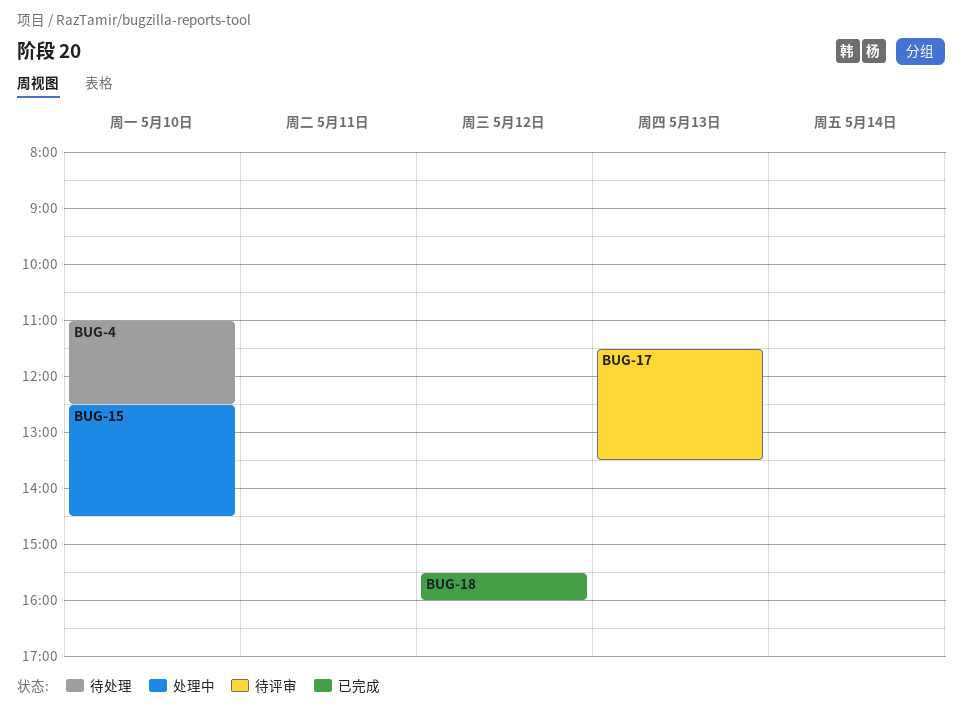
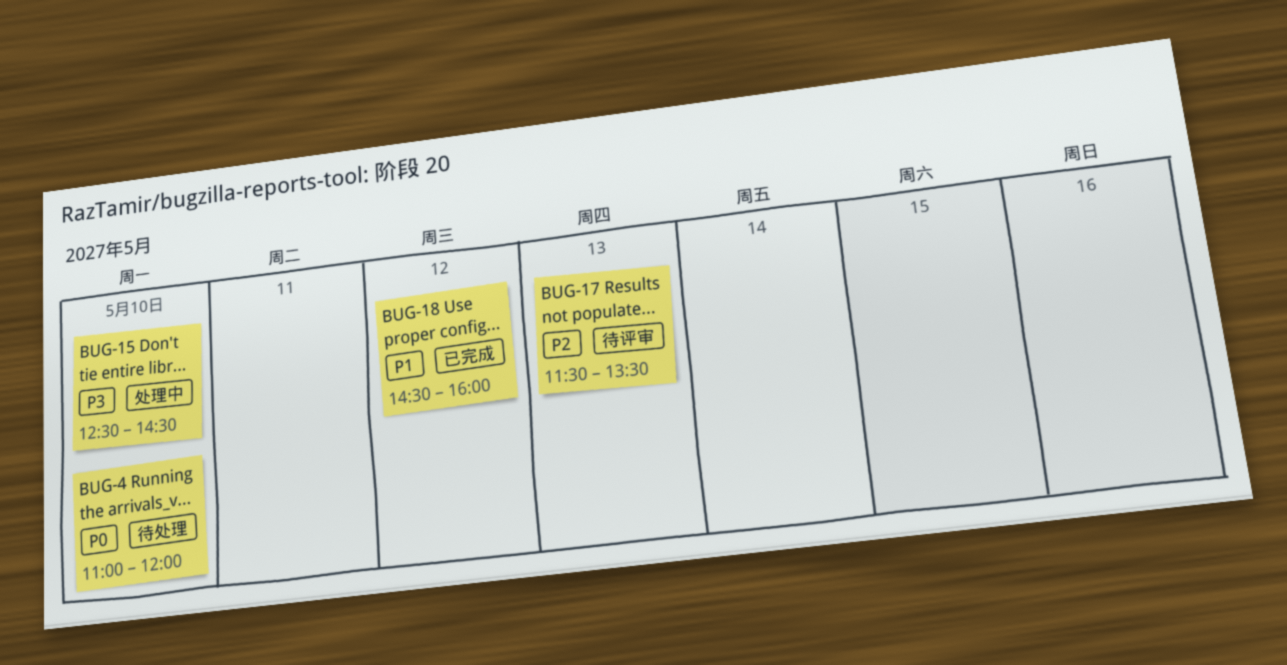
BUG-4, ends: 12:30 -> 12:00
BUG-18, begins: 15:30 -> 14:30

